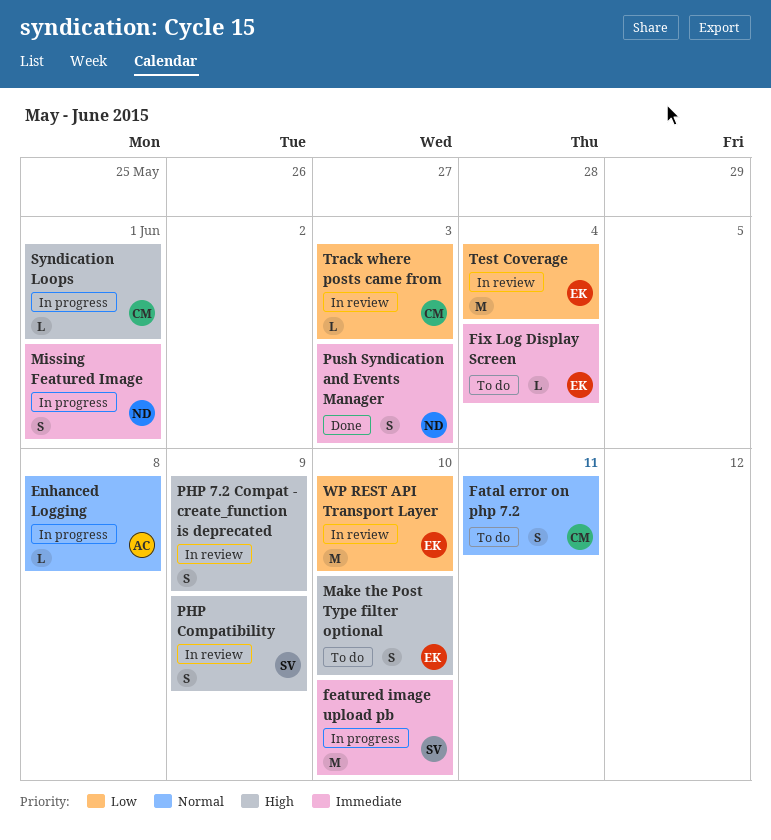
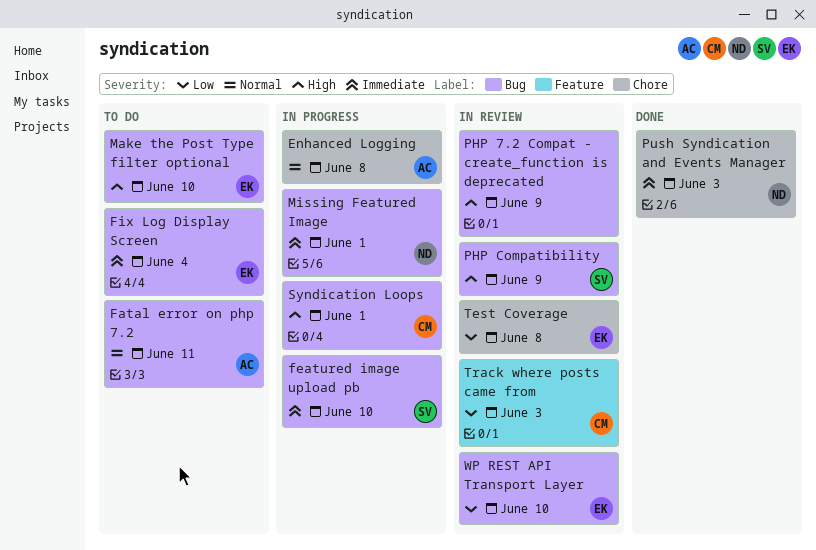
Fatal error on php 7.2, owner: CM -> AC
Test Coverage, due: Jun 4 -> Jun 8

